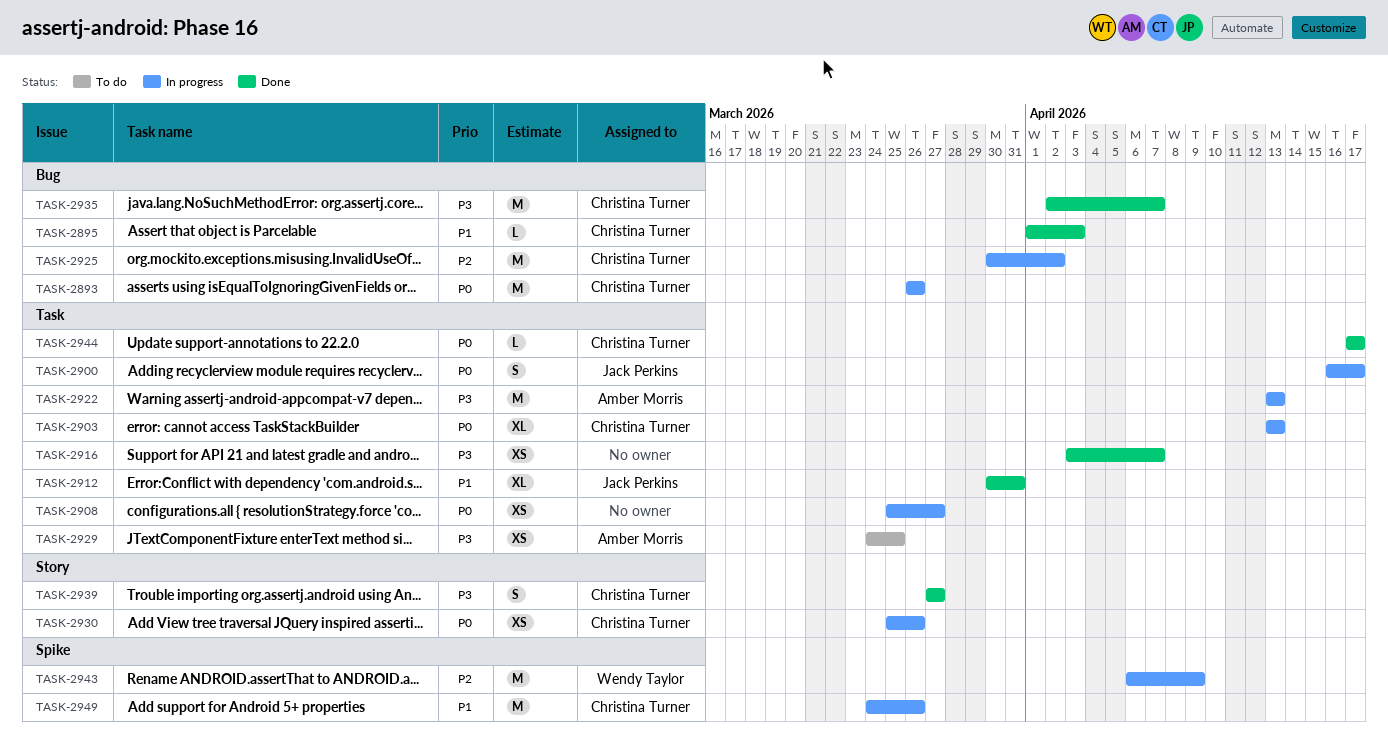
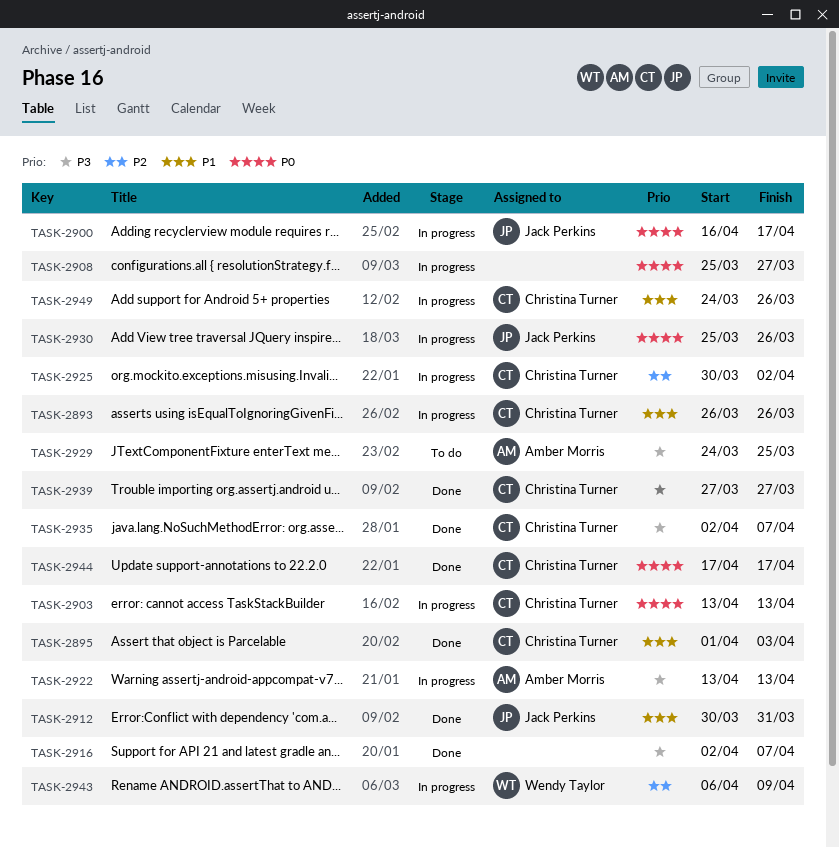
TASK-2893, priority: P0 -> P1
TASK-2916, start: Apr 3 -> Apr 2
TASK-2930, owner: Christina Turner -> Jack Perkins

